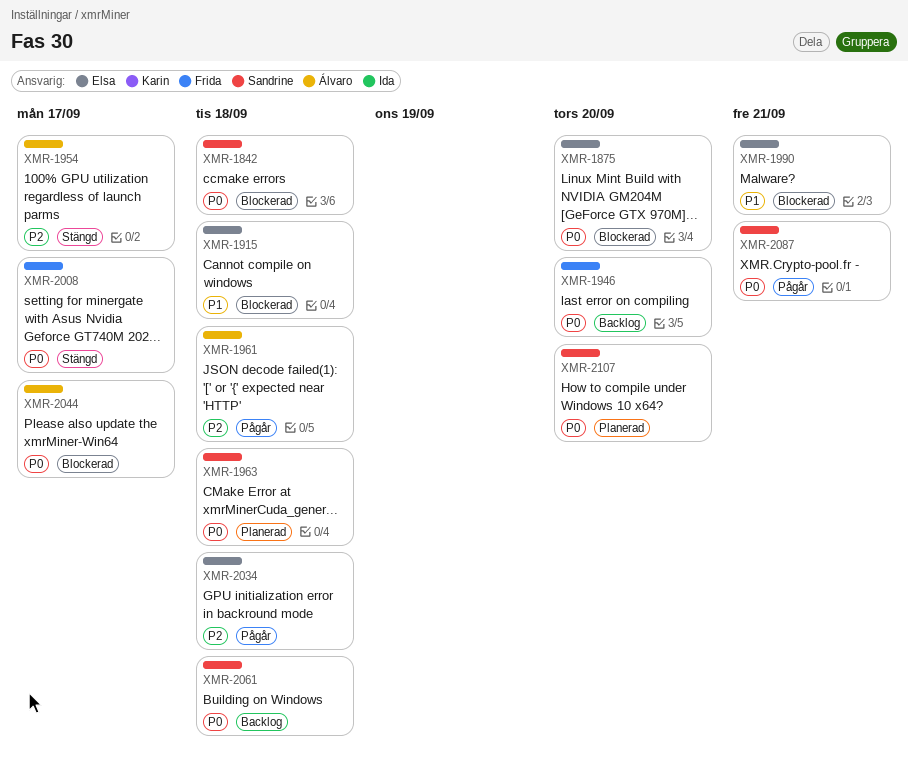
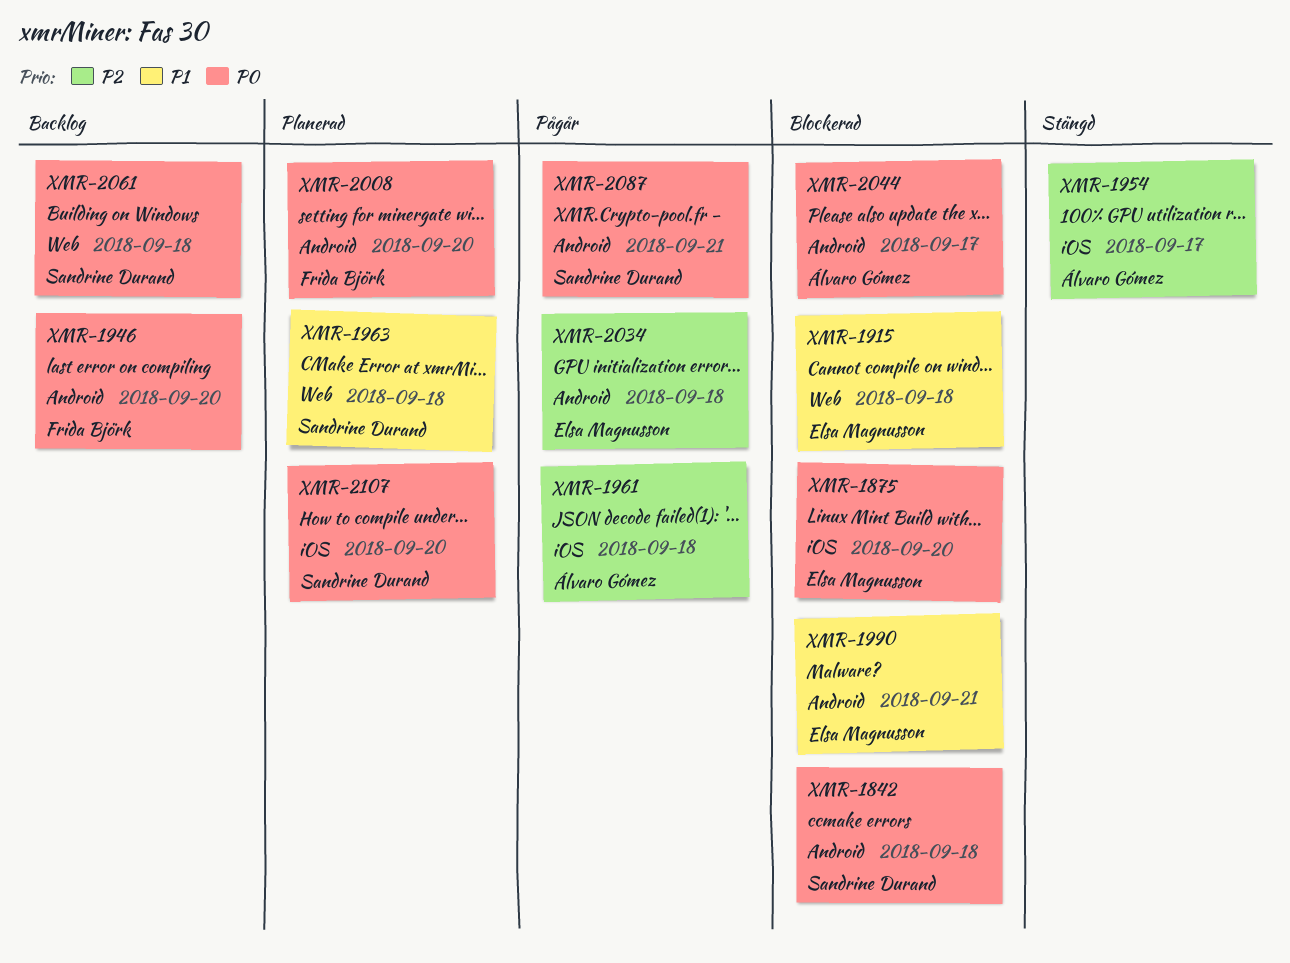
XMR-1963, priority: P0 -> P1
XMR-2008, status: Stängd -> Planerad
XMR-2008, due: Sep 17 -> Sep 20

